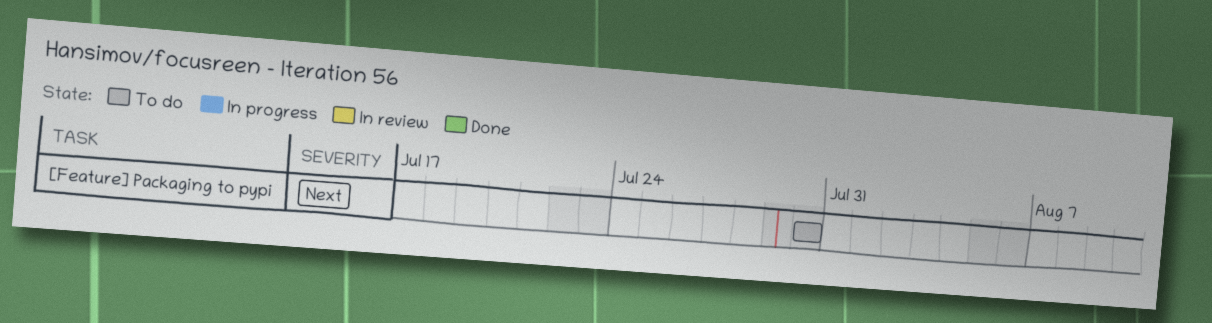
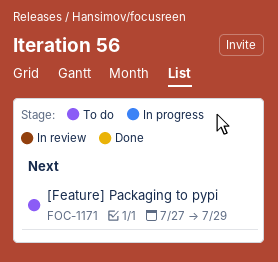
[Feature] Packaging to pypi, start: Jul 30 -> Jul 27
[Feature] Packaging to pypi, due: Jul 30 -> Jul 29

